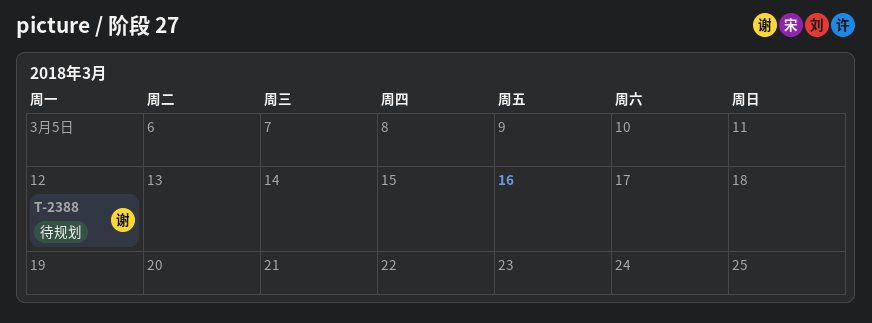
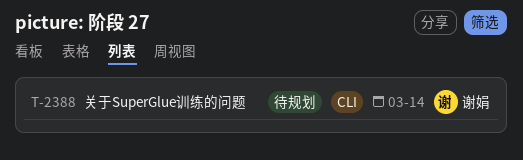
T-2388, due: Mar 12 -> Mar 14

